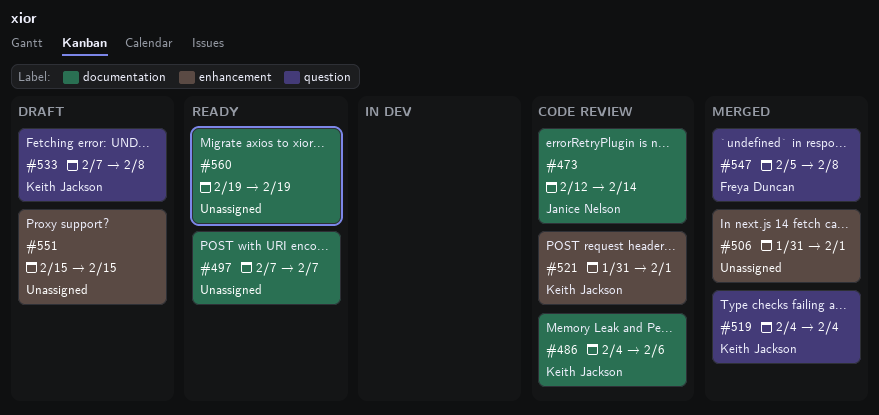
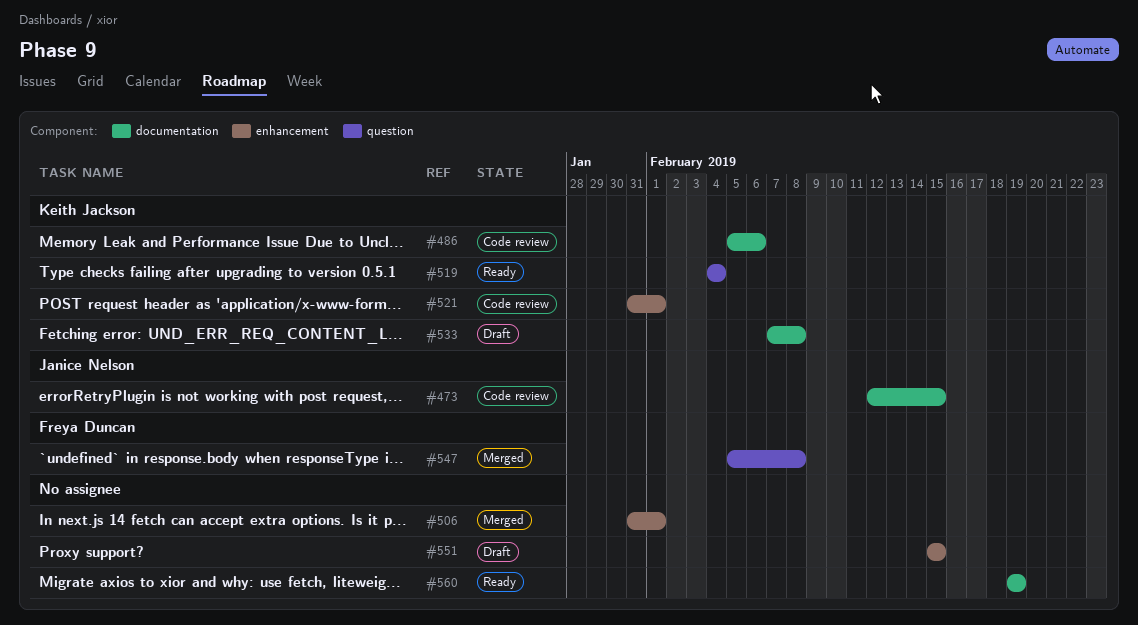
#473, due: Feb 14 -> Feb 15
#486, start: Feb 4 -> Feb 5
#497: present -> none
#519, status: Merged -> Ready
#533, label: question -> documentation

